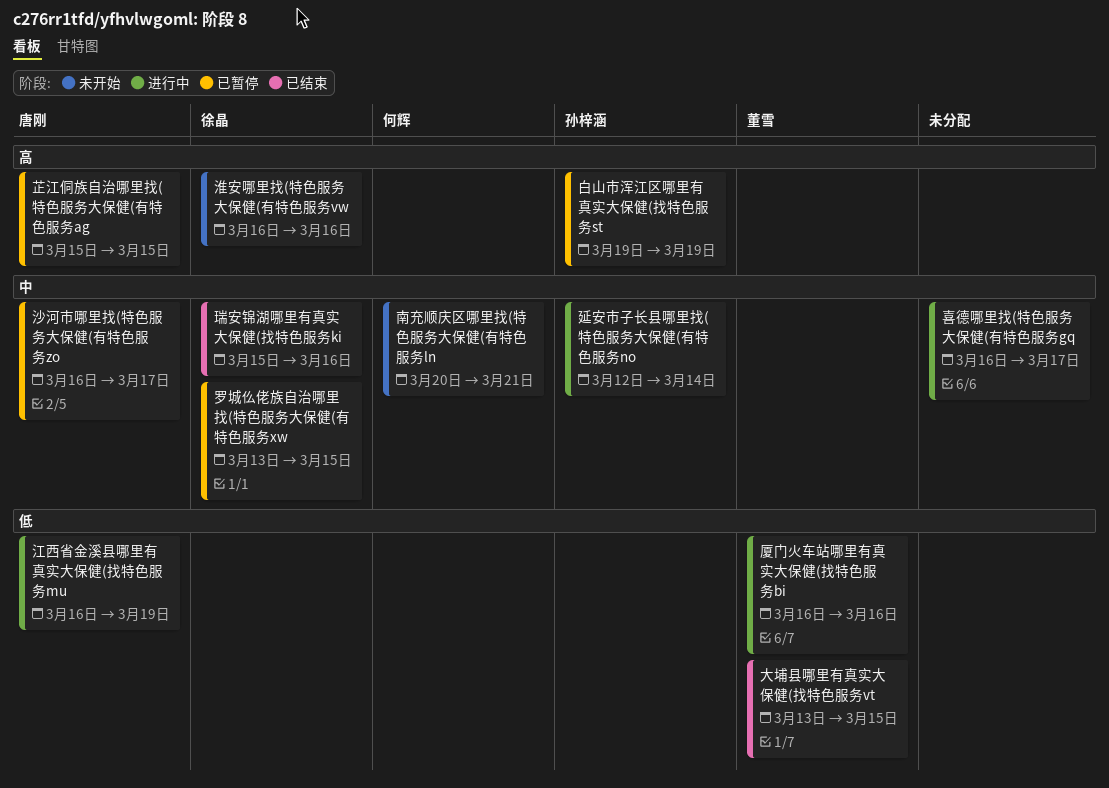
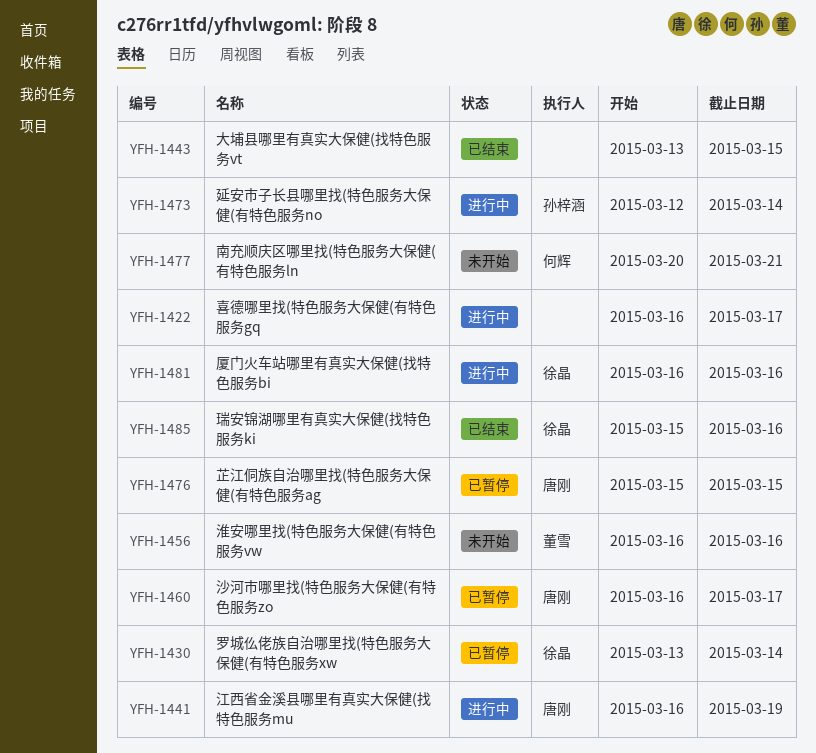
厦门火车站哪里有真实大保健(找特色服务bi, owner: 董雪 -> 徐晶
大埔县哪里有真实大保健(找特色服务vt, owner: 董雪 -> none
淮安哪里找(特色服务大保健(有特色服务vw, owner: 徐晶 -> 董雪
白山市浑江区哪里有真实大保健(找特色服务st: present -> none
罗城仫佬族自治哪里找(特色服务大保健(有特色服务xw, due: Mar 15 -> Mar 14

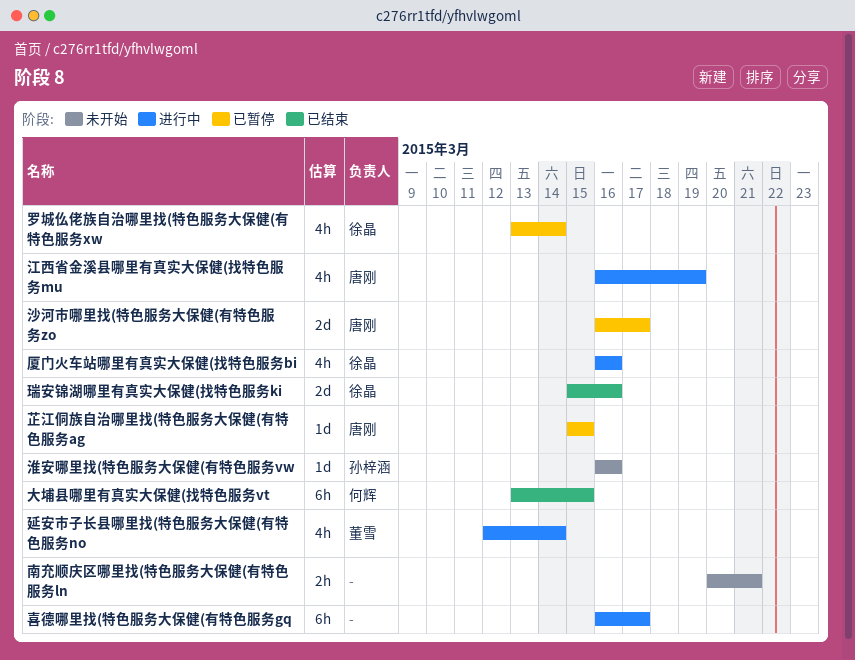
南充顺庆区哪里找(特色服务大保健(有特色服务ln, owner: 何辉 -> none
大埔县哪里有真实大保健(找特色服务vt, owner: none -> 何辉
延安市子长县哪里找(特色服务大保健(有特色服务no, owner: 孙梓涵 -> 董雪
淮安哪里找(特色服务大保健(有特色服务vw, owner: 董雪 -> 孙梓涵

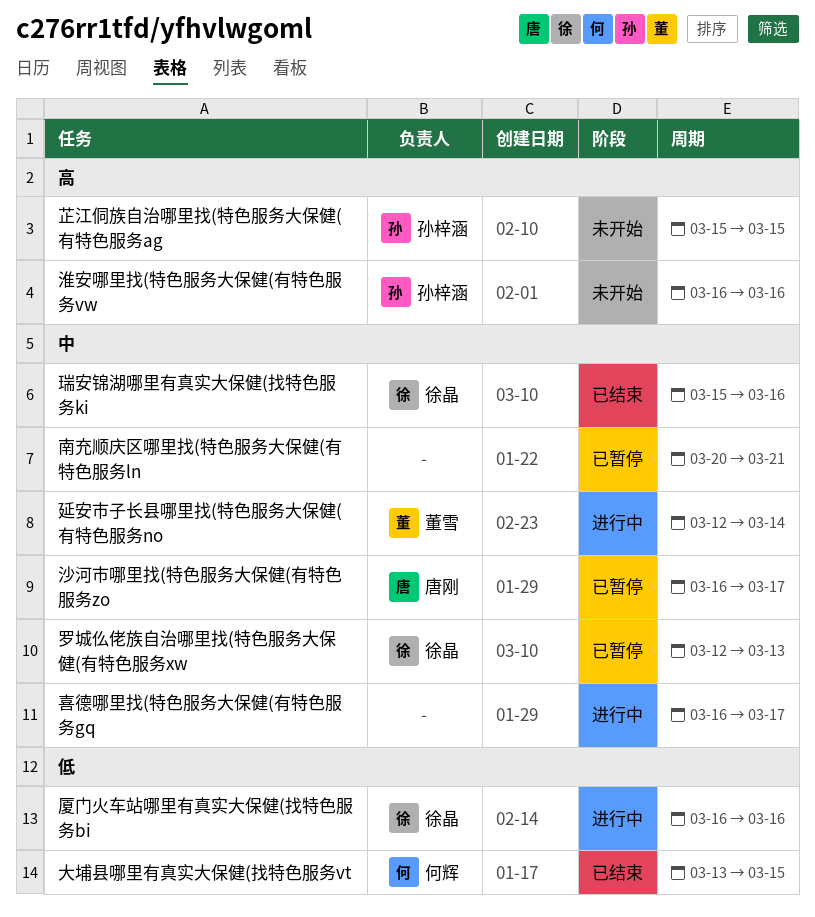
南充顺庆区哪里找(特色服务大保健(有特色服务ln, status: 未开始 -> 已暂停
江西省金溪县哪里有真实大保健(找特色服务mu: present -> none
罗城仫佬族自治哪里找(特色服务大保健(有特色服务xw, start: Mar 13 -> Mar 12
罗城仫佬族自治哪里找(特色服务大保健(有特色服务xw, due: Mar 14 -> Mar 13
芷江侗族自治哪里找(特色服务大保健(有特色服务ag, status: 已暂停 -> 未开始
芷江侗族自治哪里找(特色服务大保健(有特色服务ag, owner: 唐刚 -> 孙梓涵

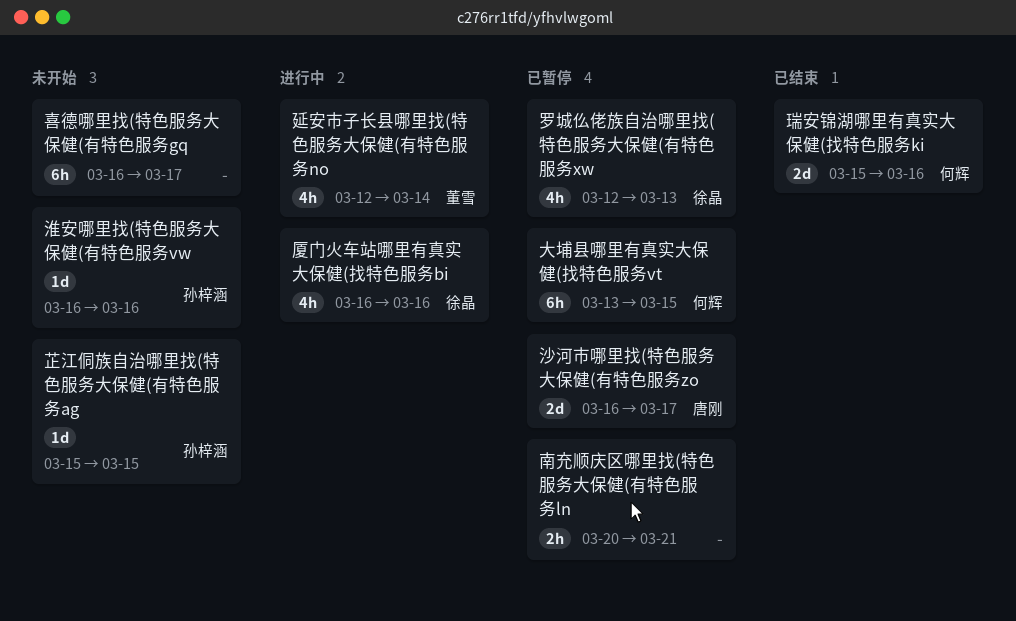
喜德哪里找(特色服务大保健(有特色服务gq, status: 进行中 -> 未开始
大埔县哪里有真实大保健(找特色服务vt, status: 已结束 -> 已暂停
瑞安锦湖哪里有真实大保健(找特色服务ki, owner: 徐晶 -> 何辉

